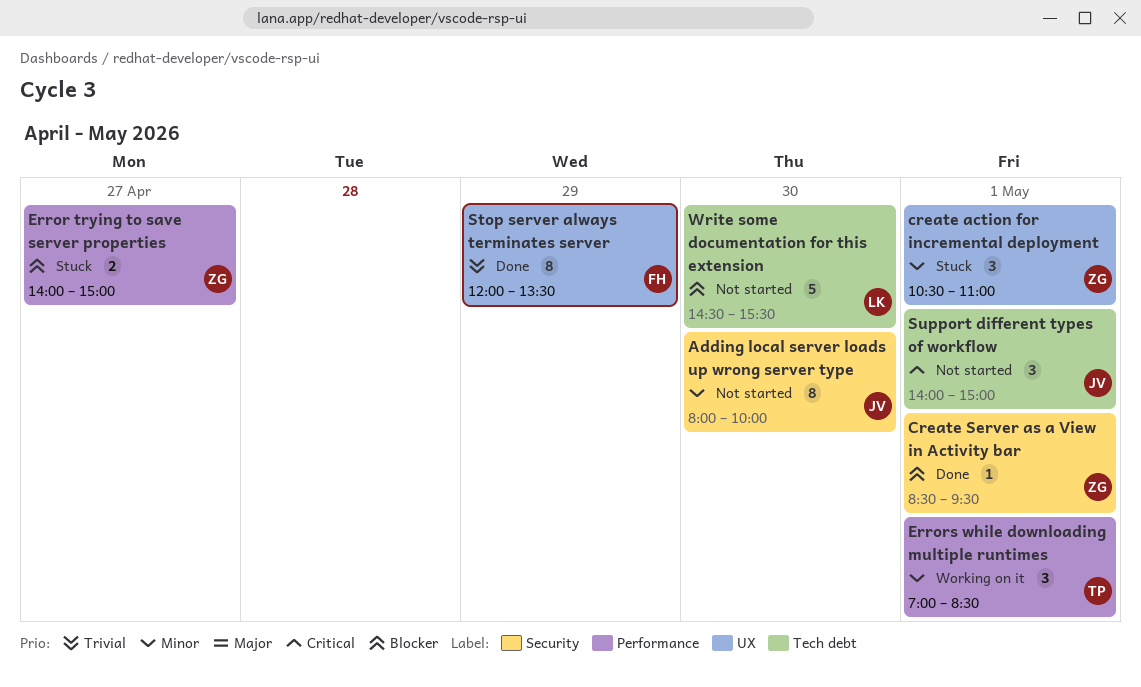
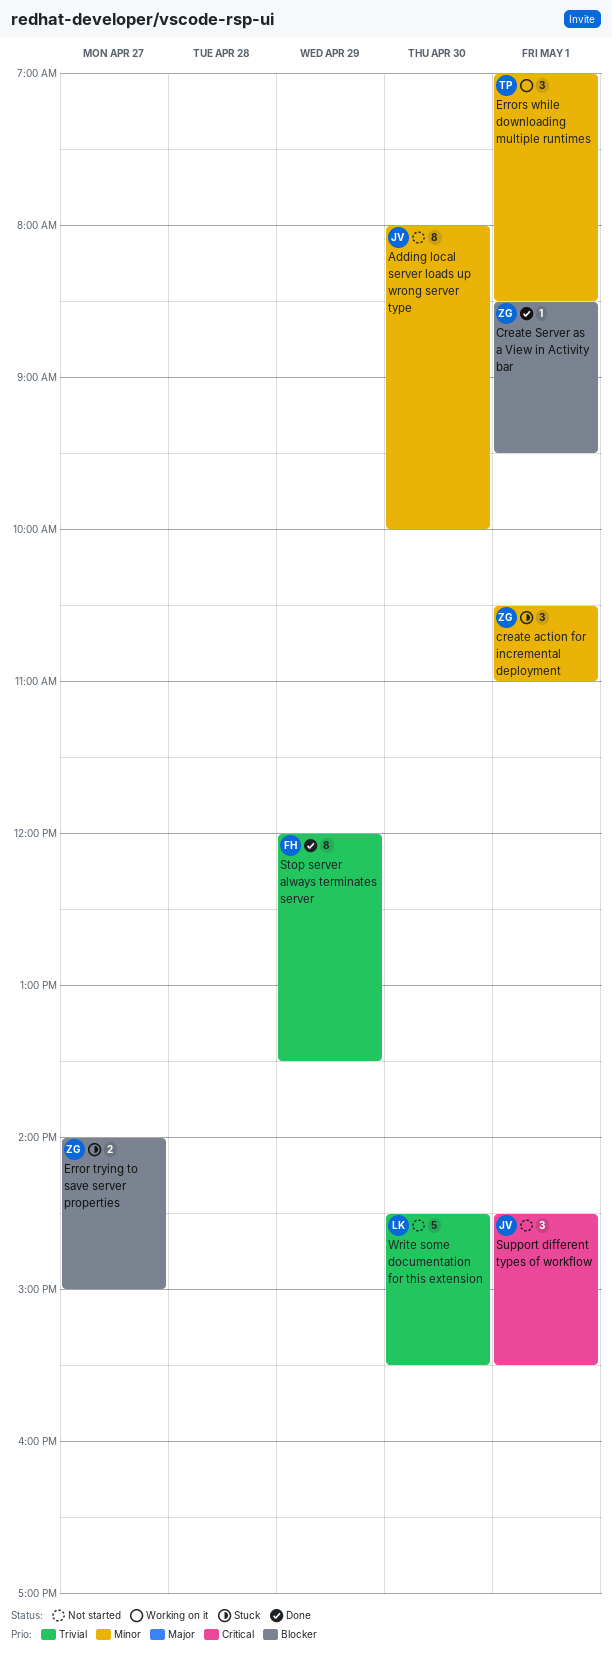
Support different types of workflow, begins: 14:00 -> 14:30
Support different types of workflow, ends: 15:00 -> 15:30
Write some documentation for this extension, priority: Blocker -> Trivial

